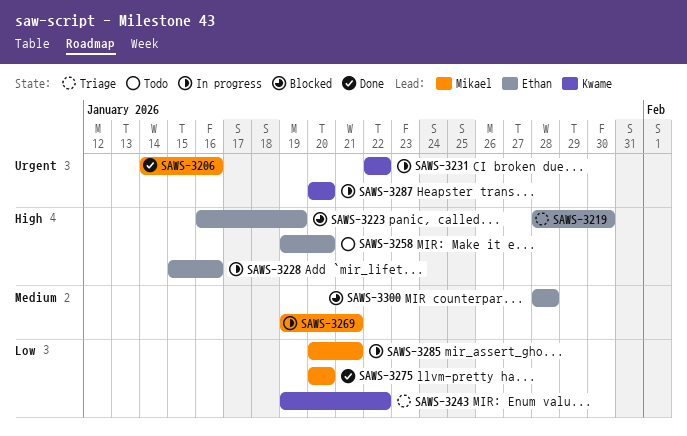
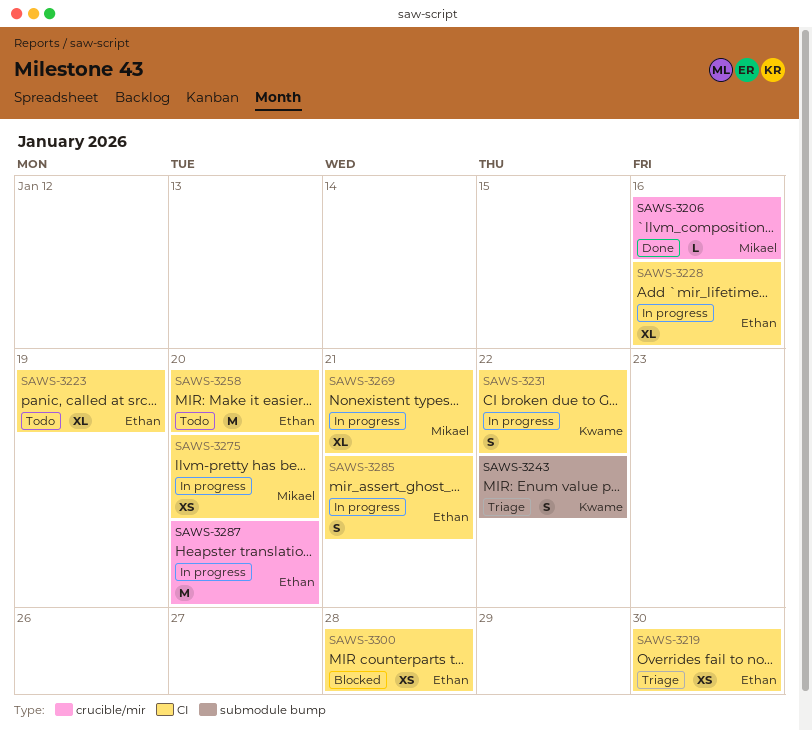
SAWS-3223, status: Blocked -> Todo
SAWS-3275, status: Done -> In progress
SAWS-3285, owner: Mikael -> Ethan
SAWS-3287, owner: Kwame -> Ethan

